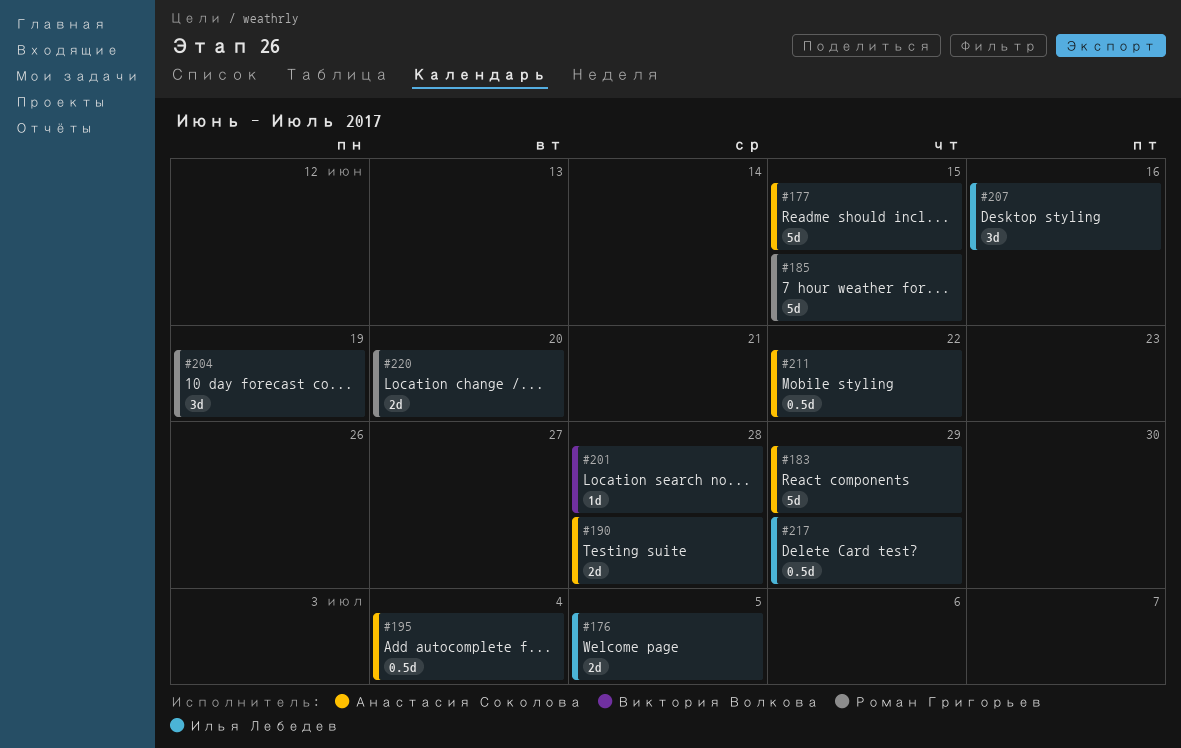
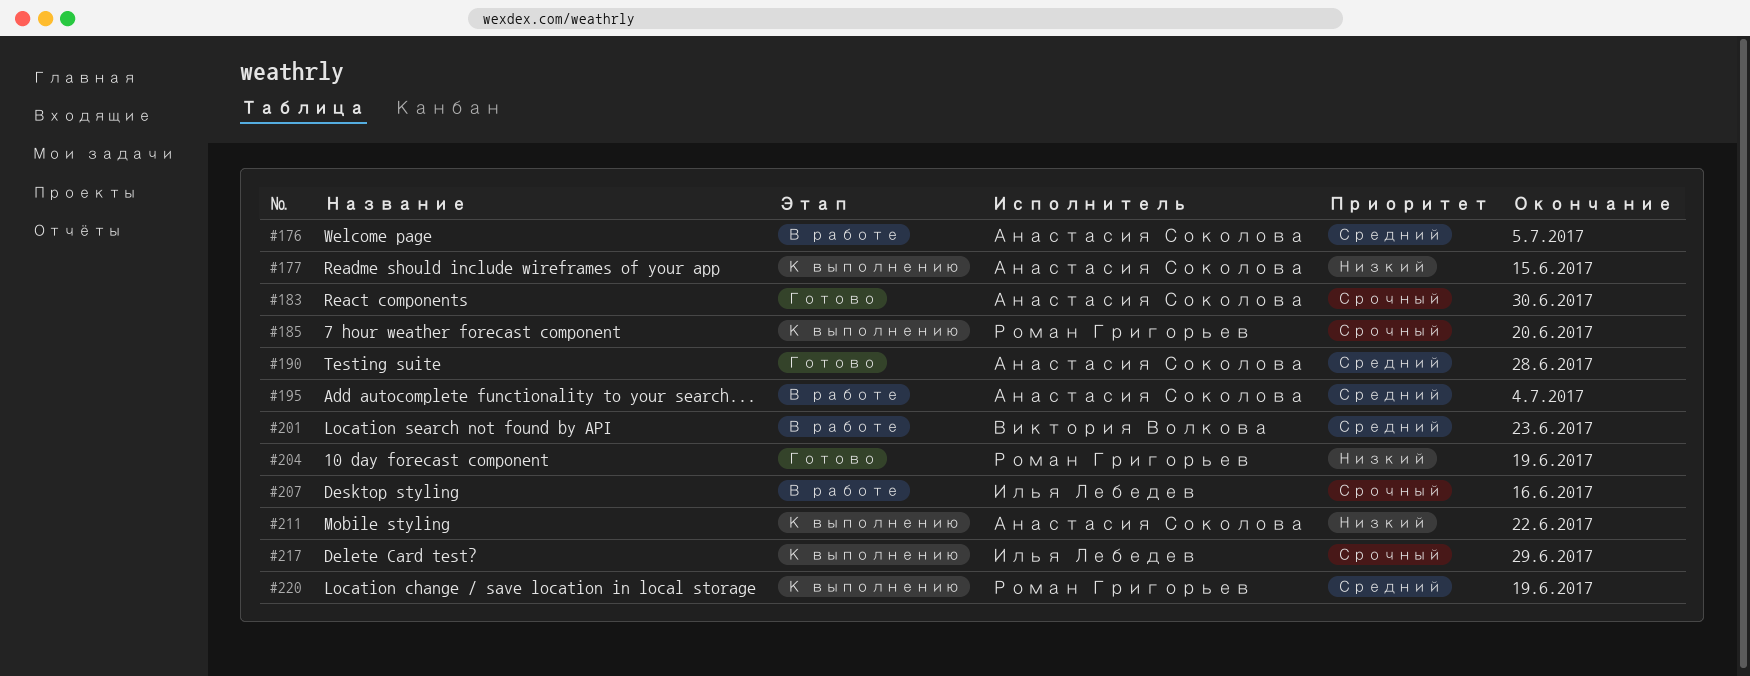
#176, owner: Илья Лебедев -> Анастасия Соколова
#183, due: Jun 29 -> Jun 30
#185, due: Jun 15 -> Jun 20
#201, due: Jun 28 -> Jun 23
#220, due: Jun 20 -> Jun 19

